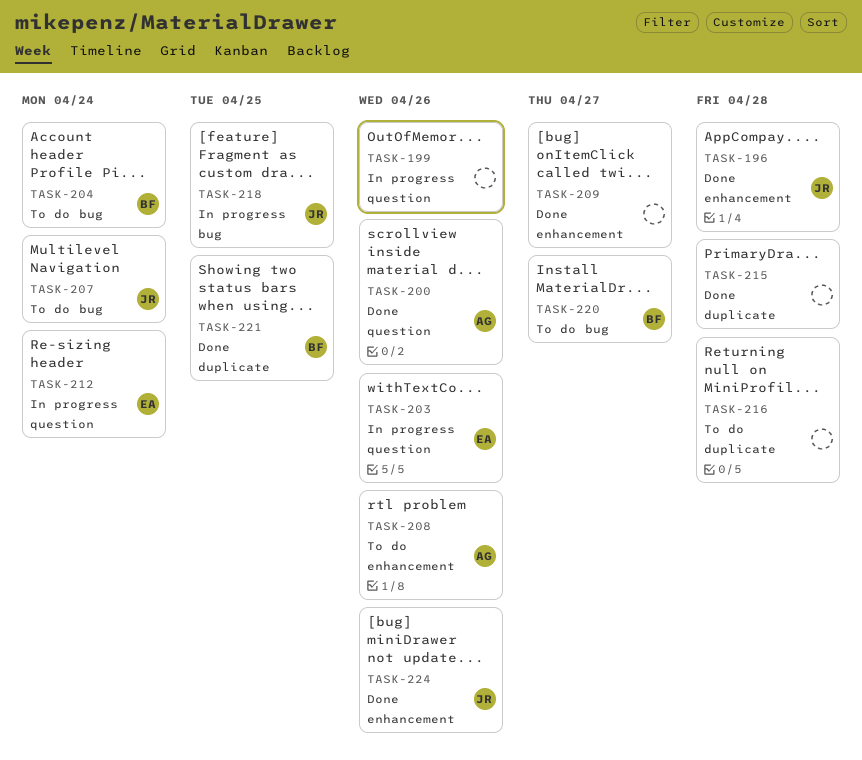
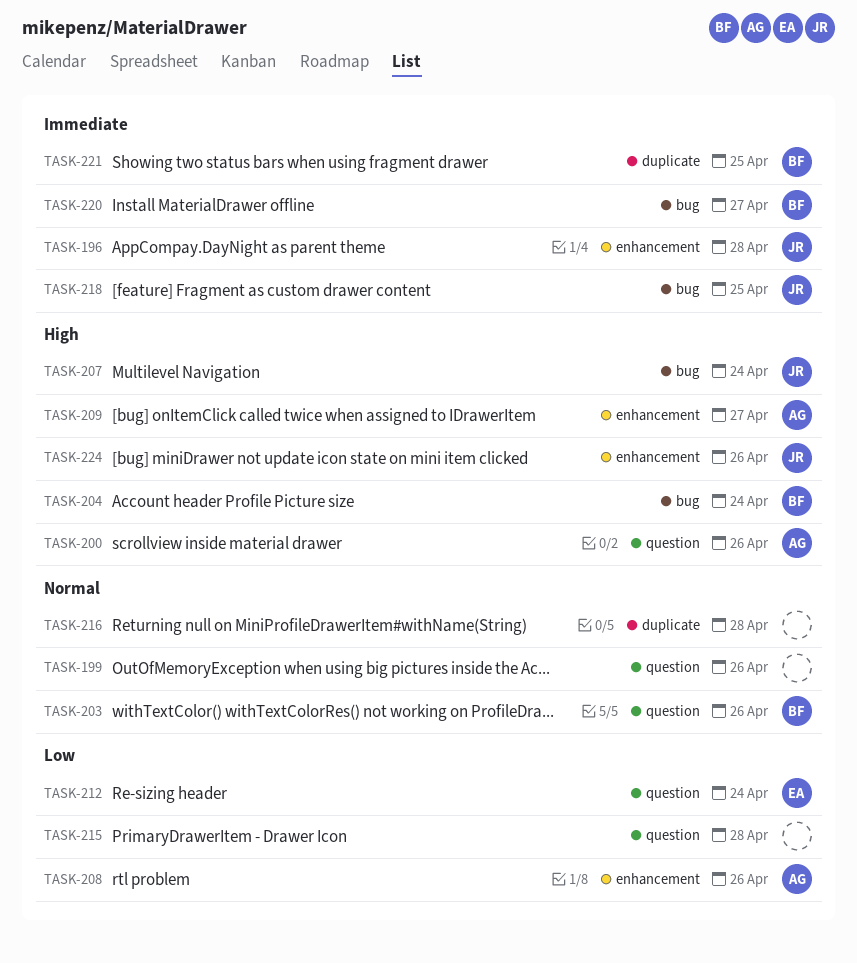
TASK-203, owner: EA -> BF
TASK-209, owner: none -> AG
TASK-215, label: duplicate -> question

